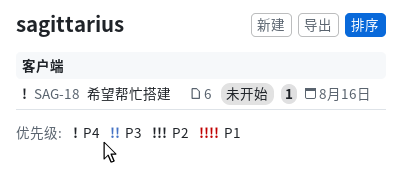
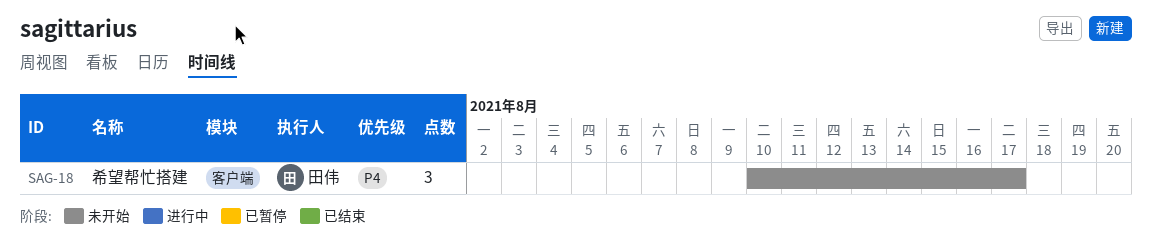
SAG-18, estimate: 1 -> 3
SAG-18, due: Aug 16 -> Aug 17

